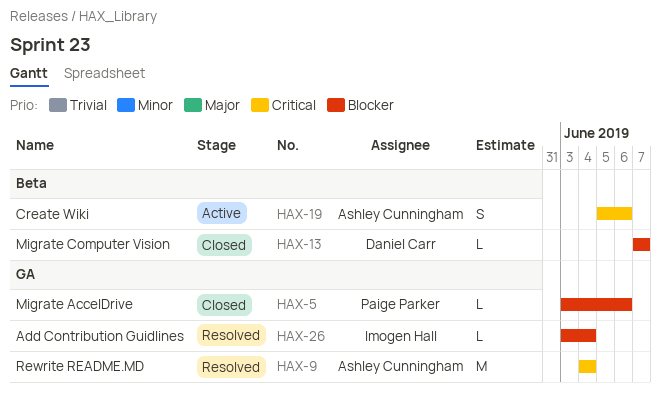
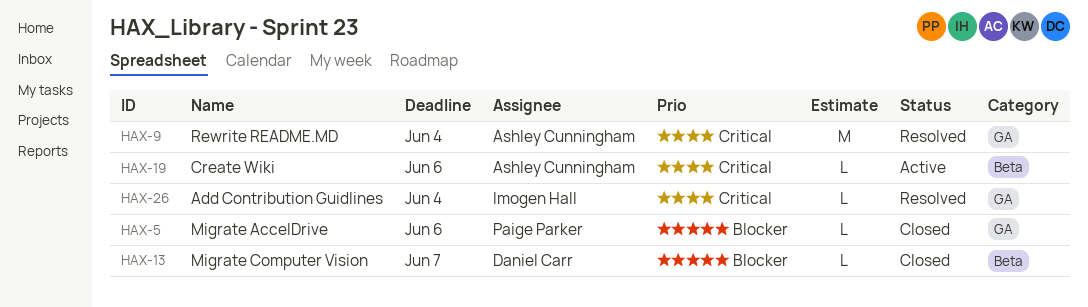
HAX-19, estimate: S -> L
HAX-26, priority: Blocker -> Critical

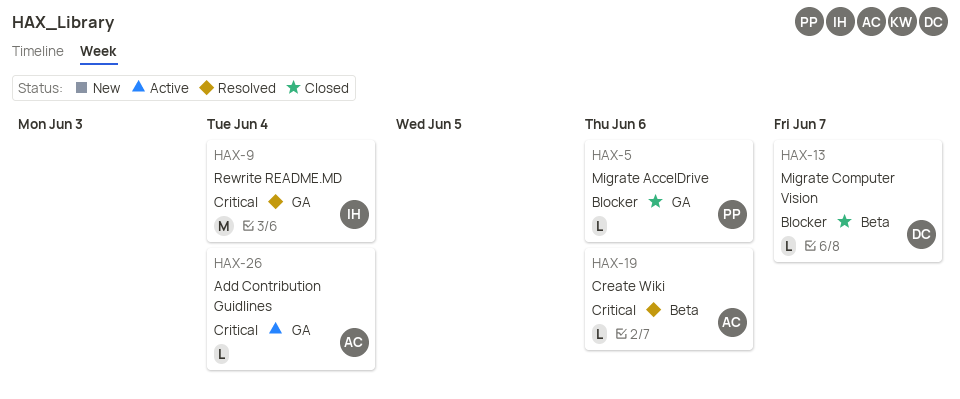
HAX-9, owner: Ashley Cunningham -> Imogen Hall
HAX-19, status: Active -> Resolved
HAX-26, status: Resolved -> Active
HAX-26, owner: Imogen Hall -> Ashley Cunningham

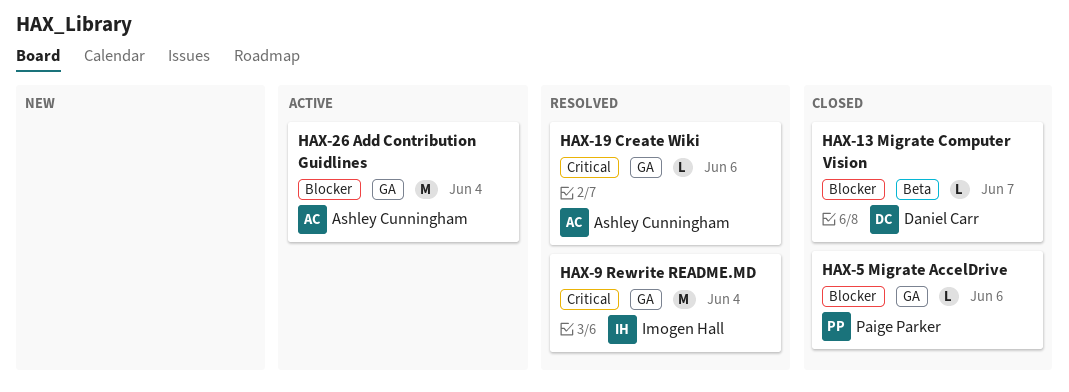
HAX-19, label: Beta -> GA
HAX-26, priority: Critical -> Blocker
HAX-26, estimate: L -> M

